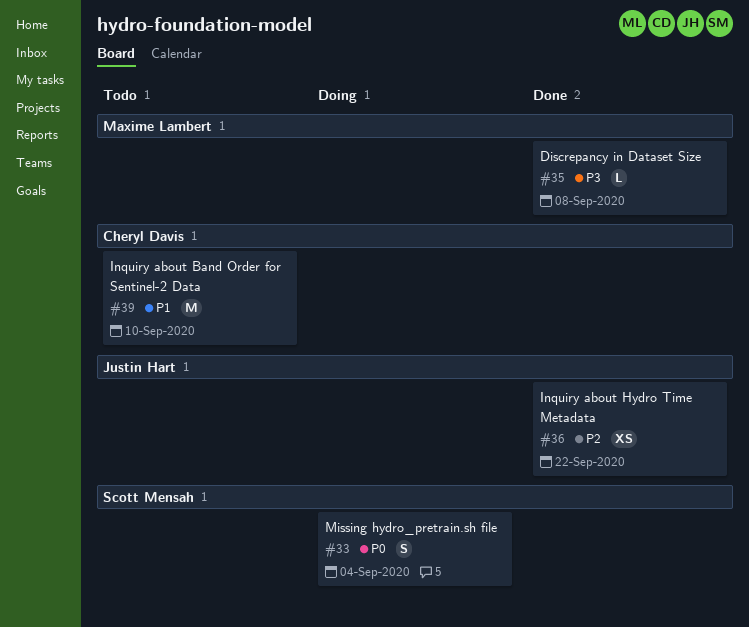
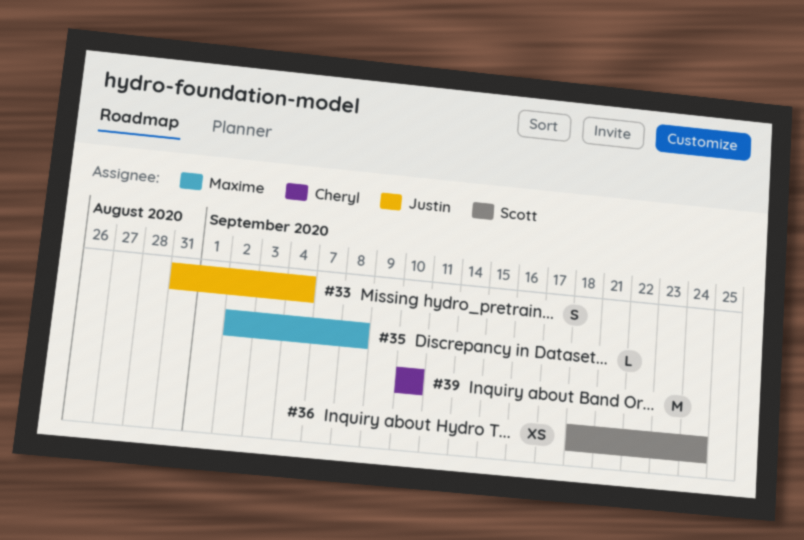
#33, owner: Scott Mensah -> Justin Hart
#36, owner: Justin Hart -> Scott Mensah
#36, due: Sep 22 -> Sep 24

